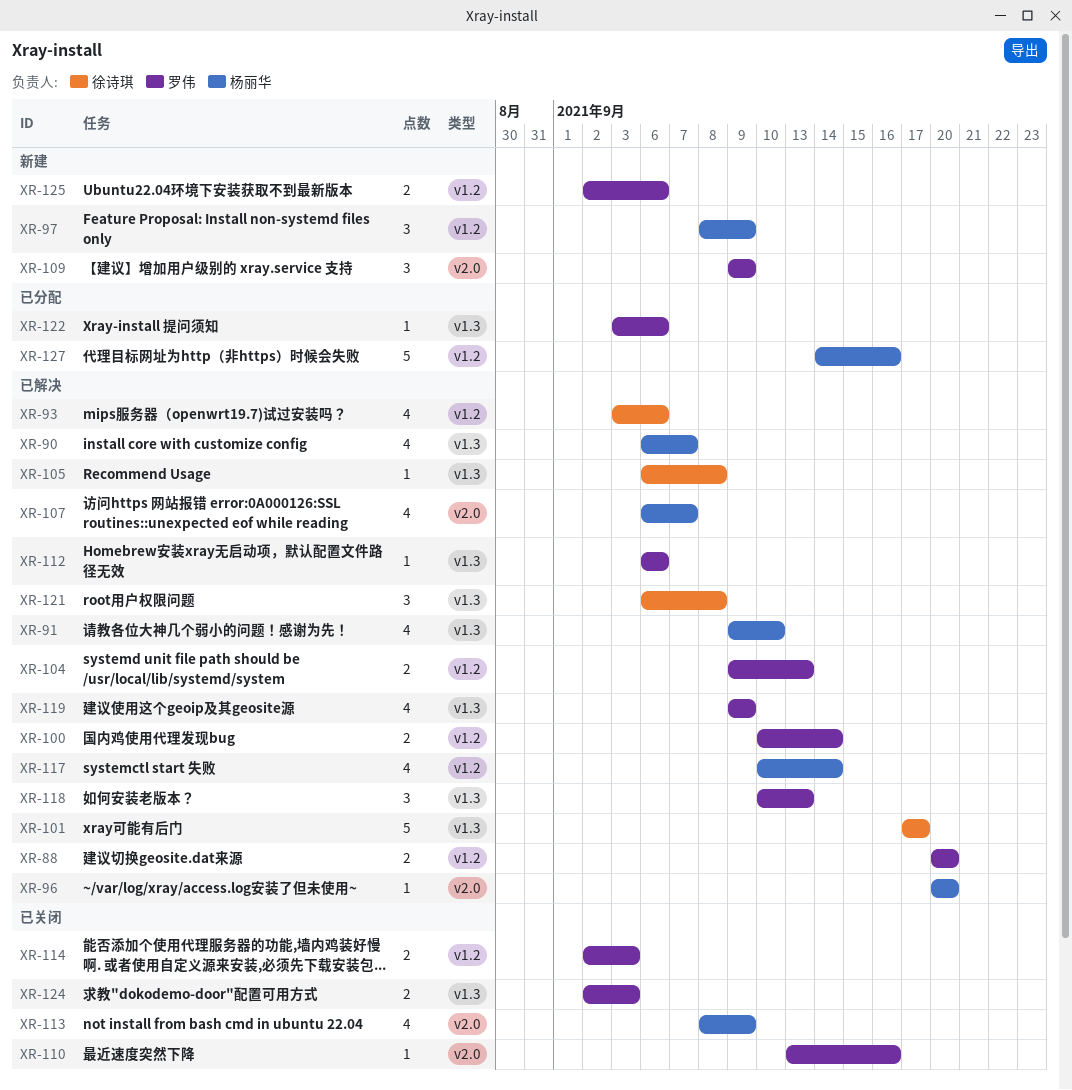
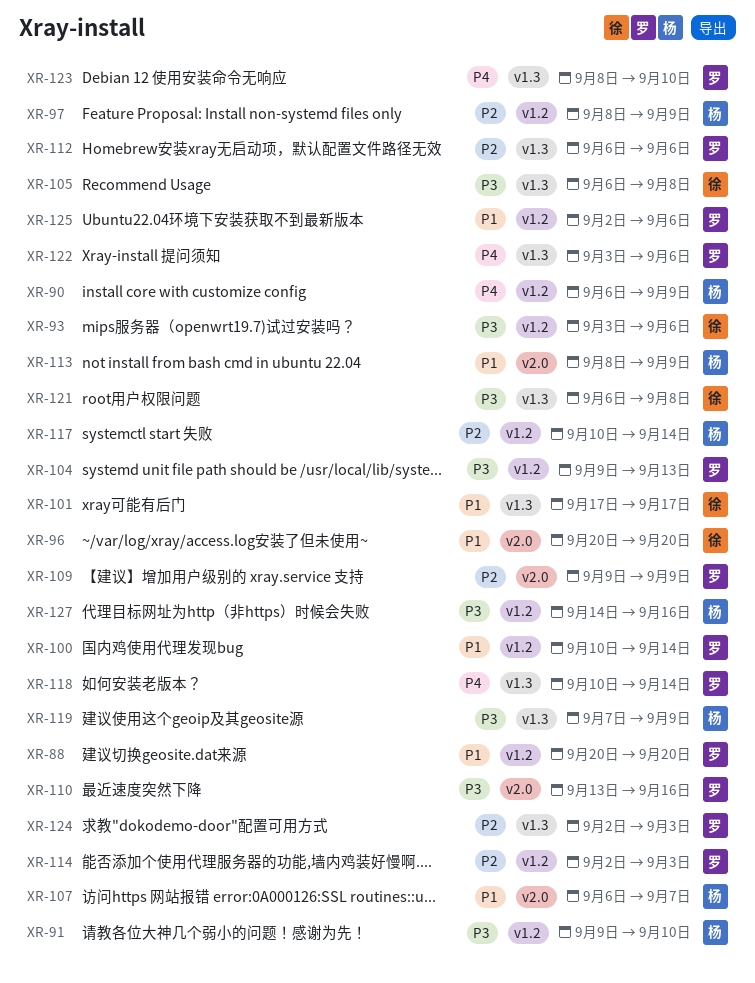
XR-90, label: v1.3 -> v1.2
XR-90, due: Sep 7 -> Sep 9
XR-91, label: v1.3 -> v1.2
XR-96, owner: 杨丽华 -> 徐诗琪
XR-118, due: Sep 13 -> Sep 14
XR-119, owner: 罗伟 -> 杨丽华
XR-119, start: Sep 9 -> Sep 7
XR-123: none -> present

